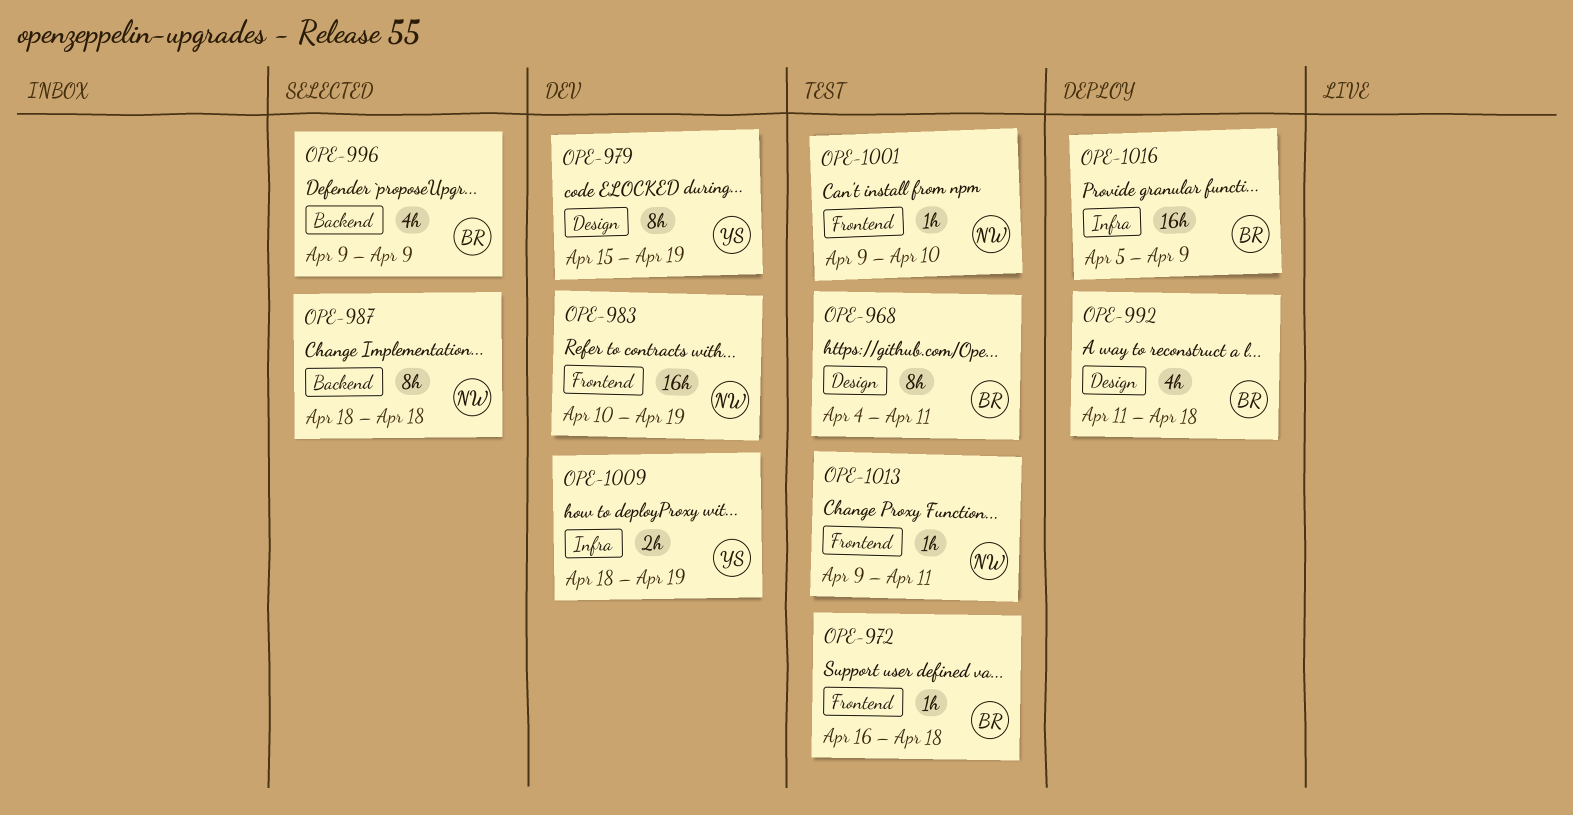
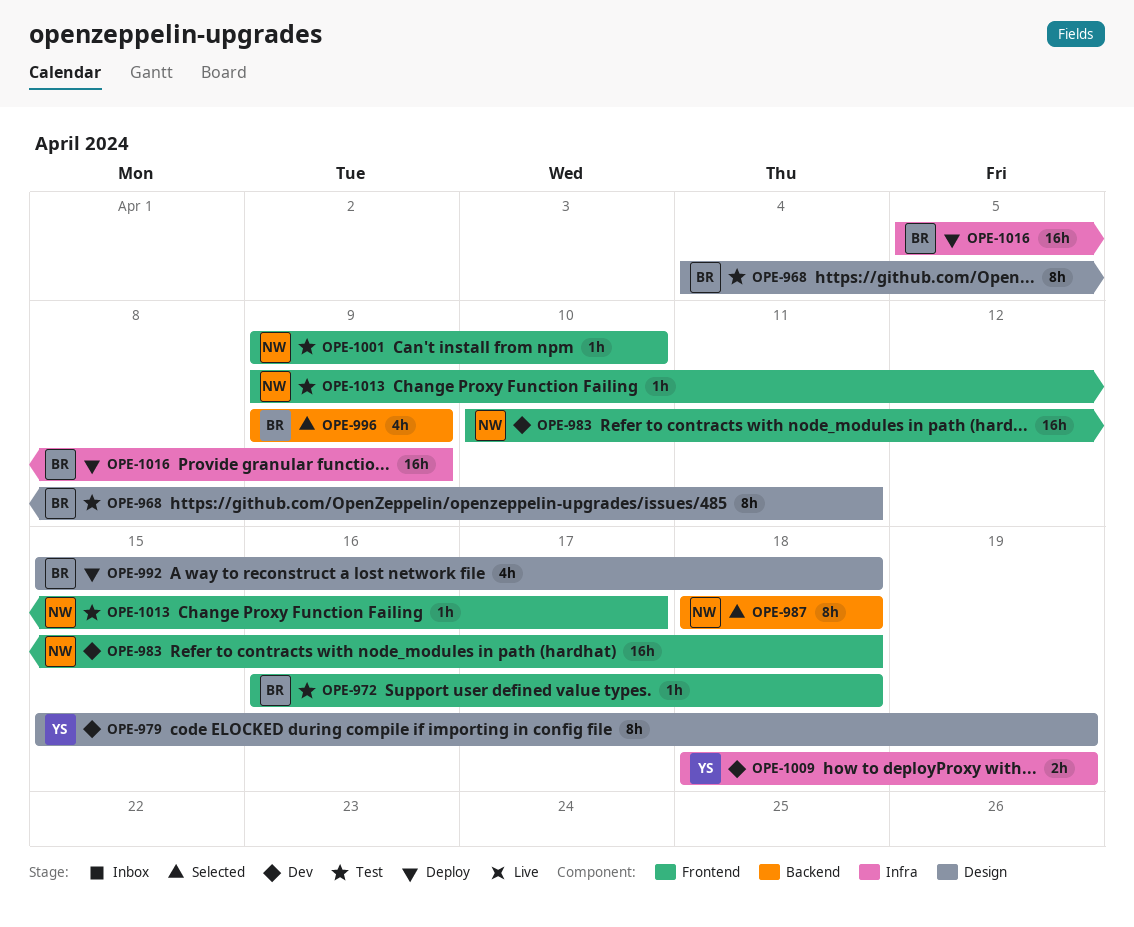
OPE-983, due: Apr 19 -> Apr 18
OPE-992, start: Apr 11 -> Apr 15
OPE-1013, due: Apr 11 -> Apr 17

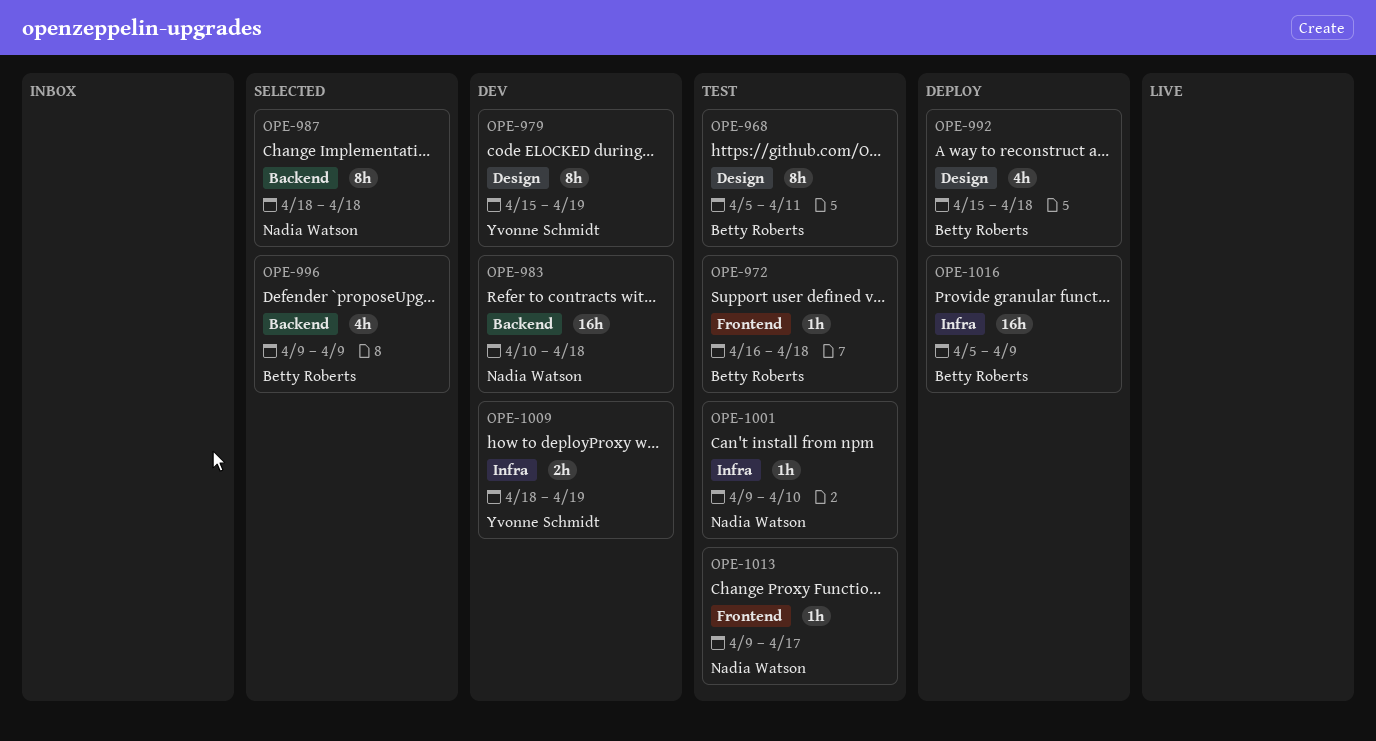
OPE-968, start: Apr 4 -> Apr 5
OPE-983, label: Frontend -> Backend
OPE-1001, label: Frontend -> Infra

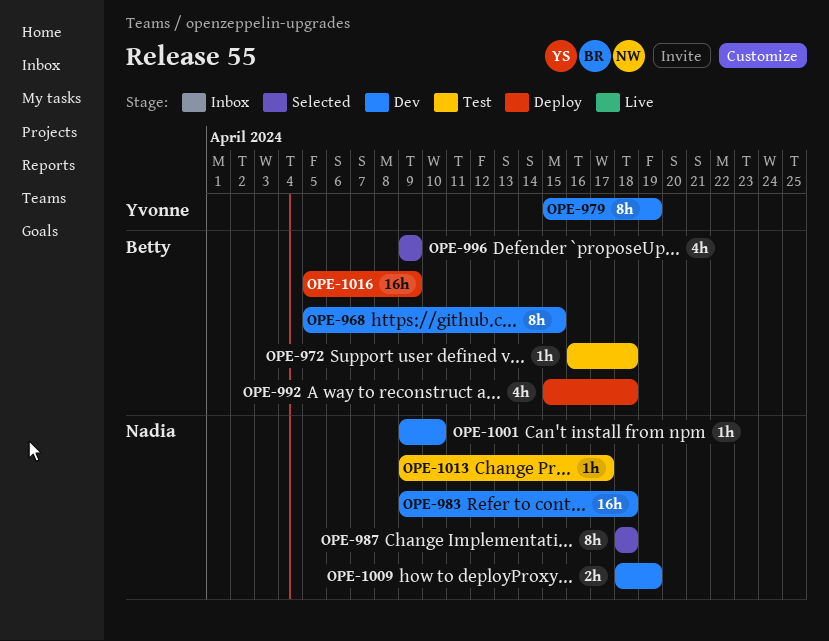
OPE-968, status: Test -> Dev
OPE-968, due: Apr 11 -> Apr 15
OPE-983, start: Apr 10 -> Apr 9
OPE-1001, status: Test -> Dev
OPE-1009, owner: Yvonne Schmidt -> Nadia Watson

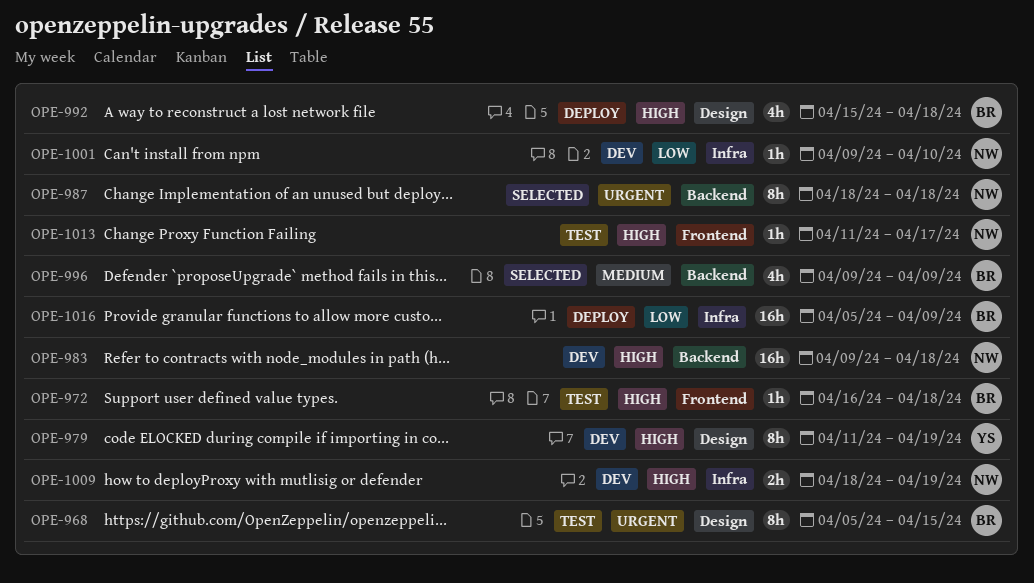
OPE-968, status: Dev -> Test
OPE-979, start: Apr 15 -> Apr 11
OPE-1013, start: Apr 9 -> Apr 11

